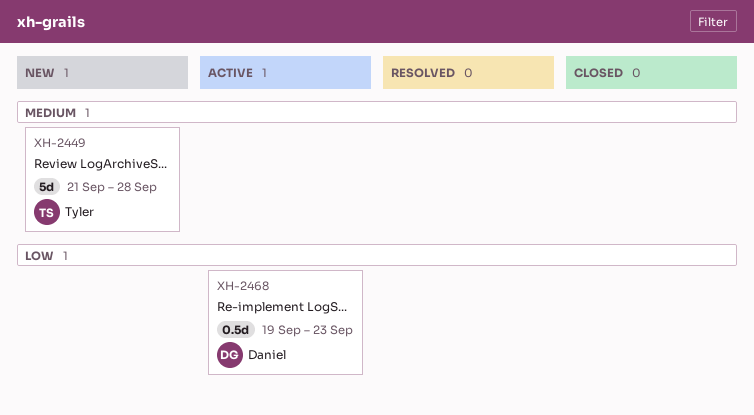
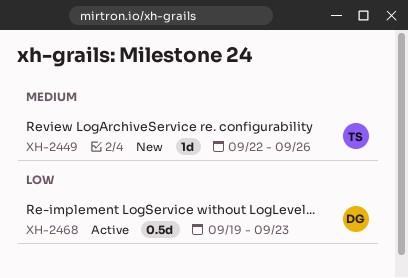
XH-2449, estimate: 5d -> 1d
XH-2449, start: Sep 21 -> Sep 22
XH-2449, due: Sep 28 -> Sep 26

